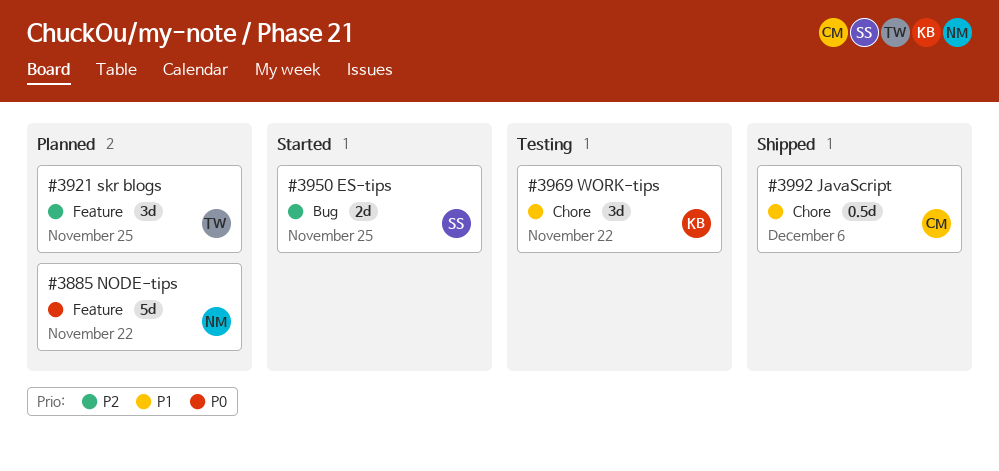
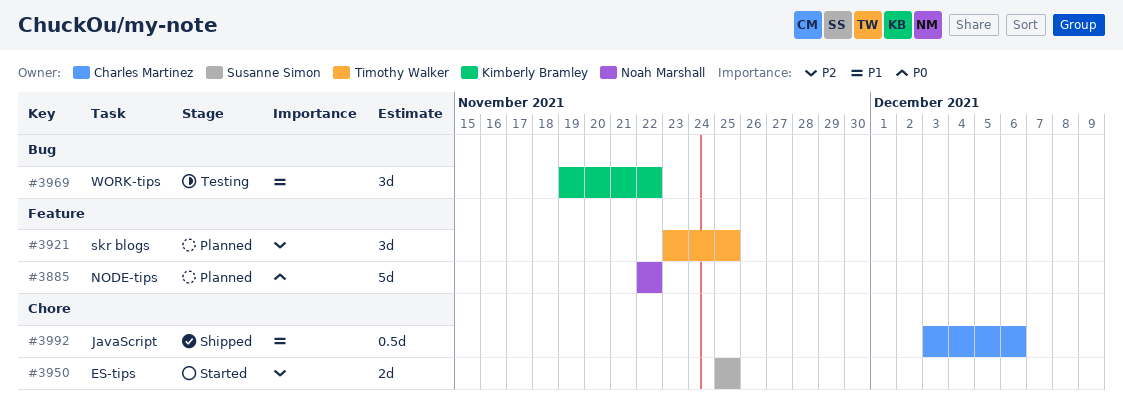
#3950, label: Bug -> Chore
#3969, label: Chore -> Bug

